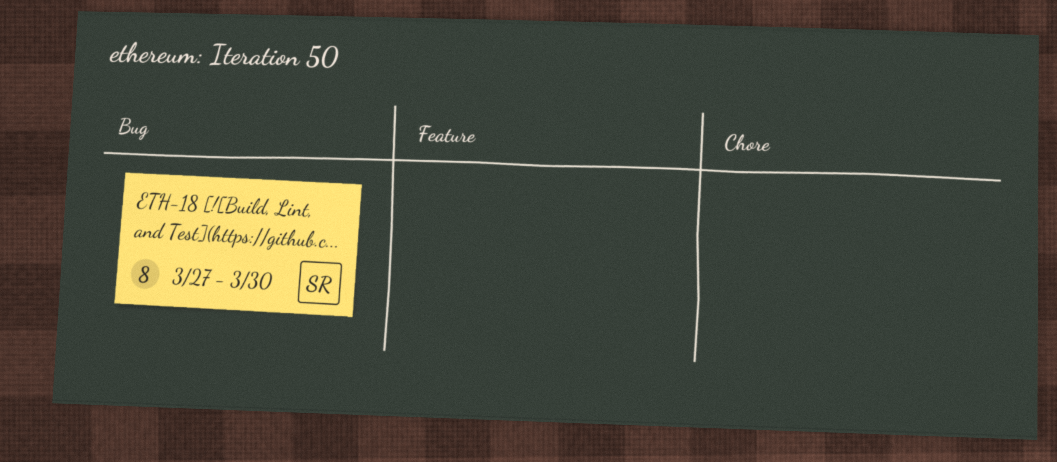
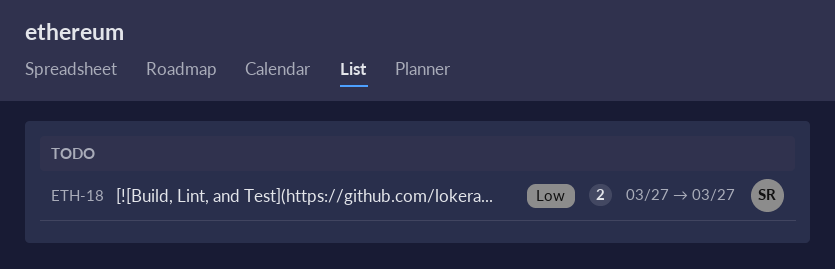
ETH-18, estimate: 8 -> 2
ETH-18, due: Mar 30 -> Mar 27

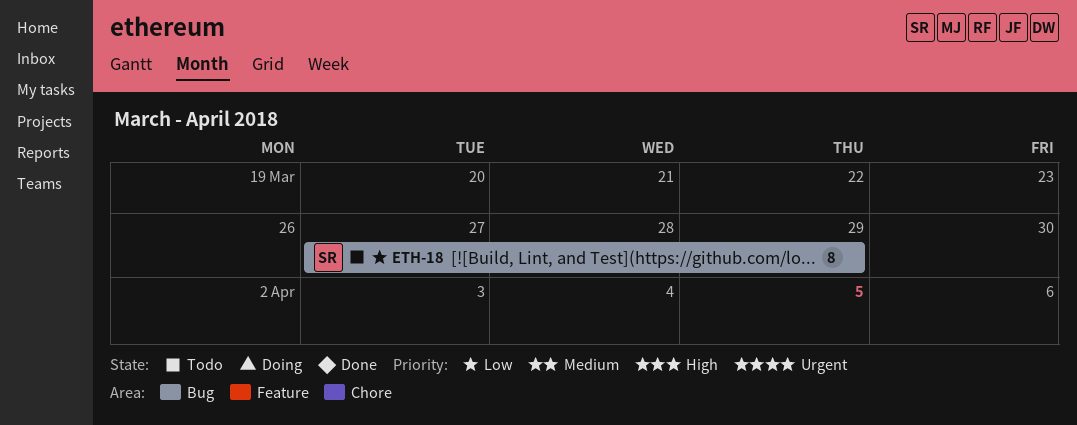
ETH-18, estimate: 2 -> 8
ETH-18, due: Mar 27 -> Mar 29

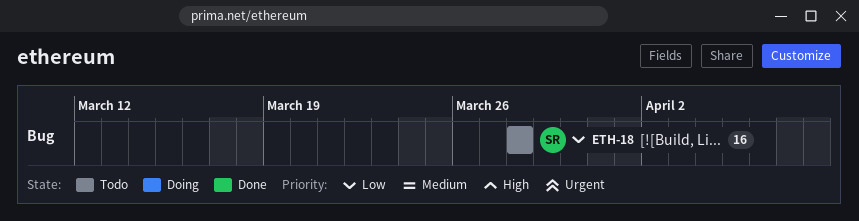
ETH-18, estimate: 8 -> 16
ETH-18, start: Mar 27 -> Mar 28
ETH-18, due: Mar 29 -> Mar 28

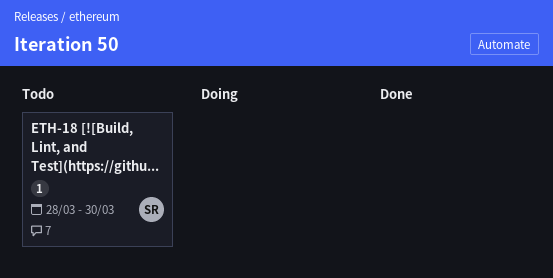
ETH-18, estimate: 16 -> 1
ETH-18, due: Mar 28 -> Mar 30

